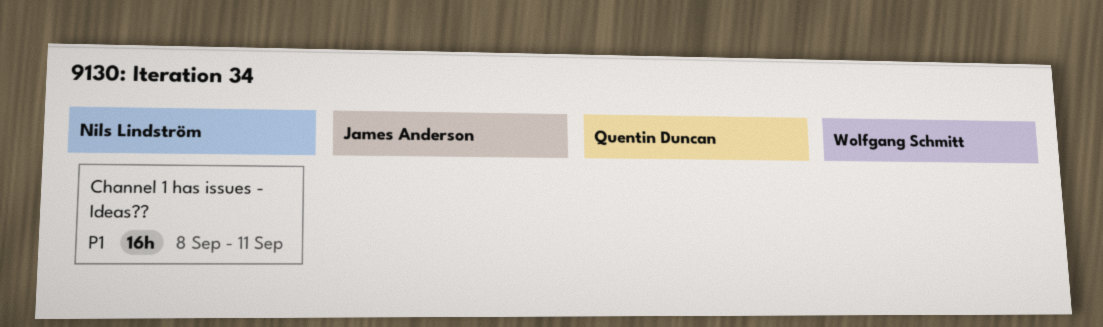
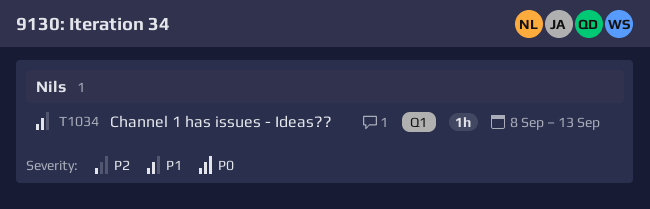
Channel 1 has issues - Ideas??, estimate: 16h -> 1h
Channel 1 has issues - Ideas??, due: Sep 11 -> Sep 13

